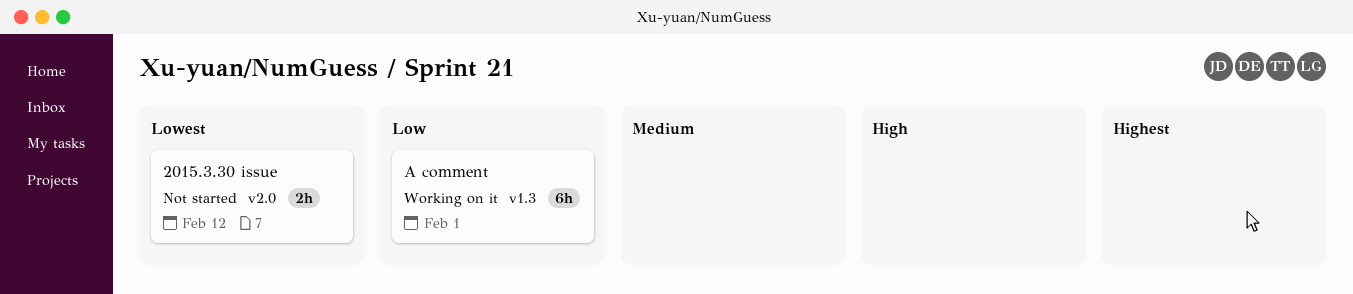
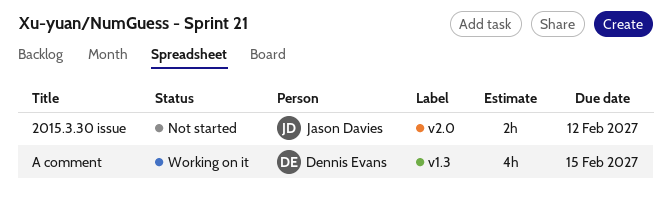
A comment, estimate: 6h -> 4h
A comment, due: Feb 1 -> Feb 15

